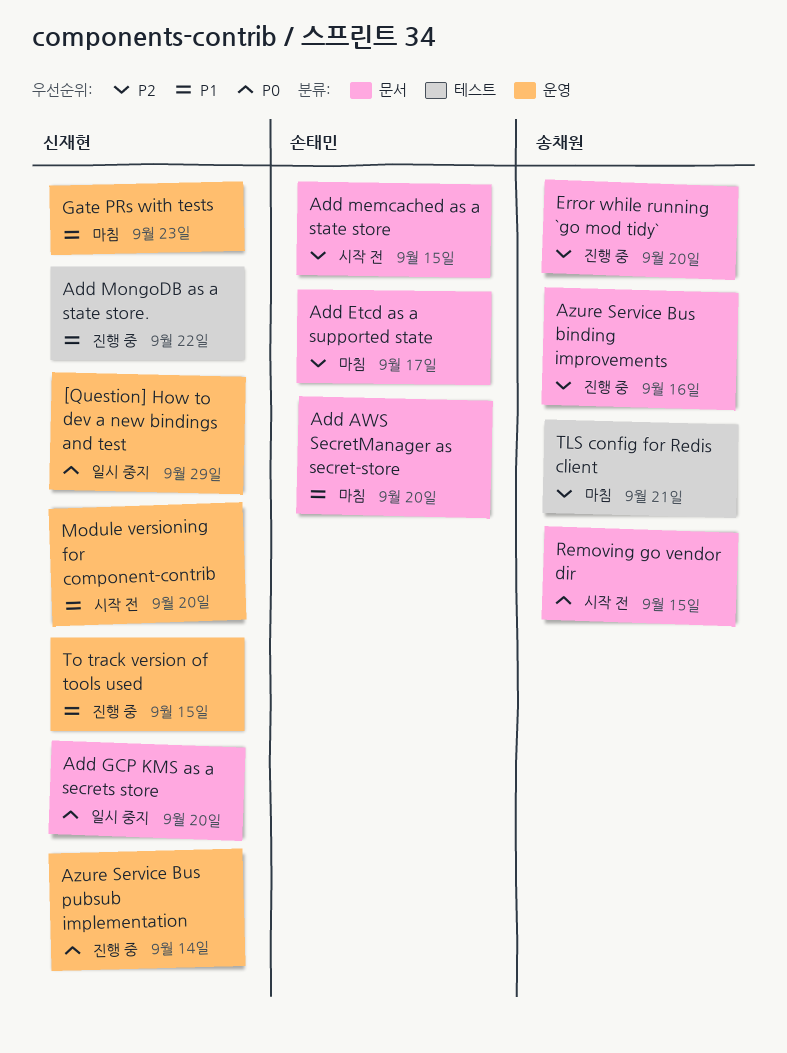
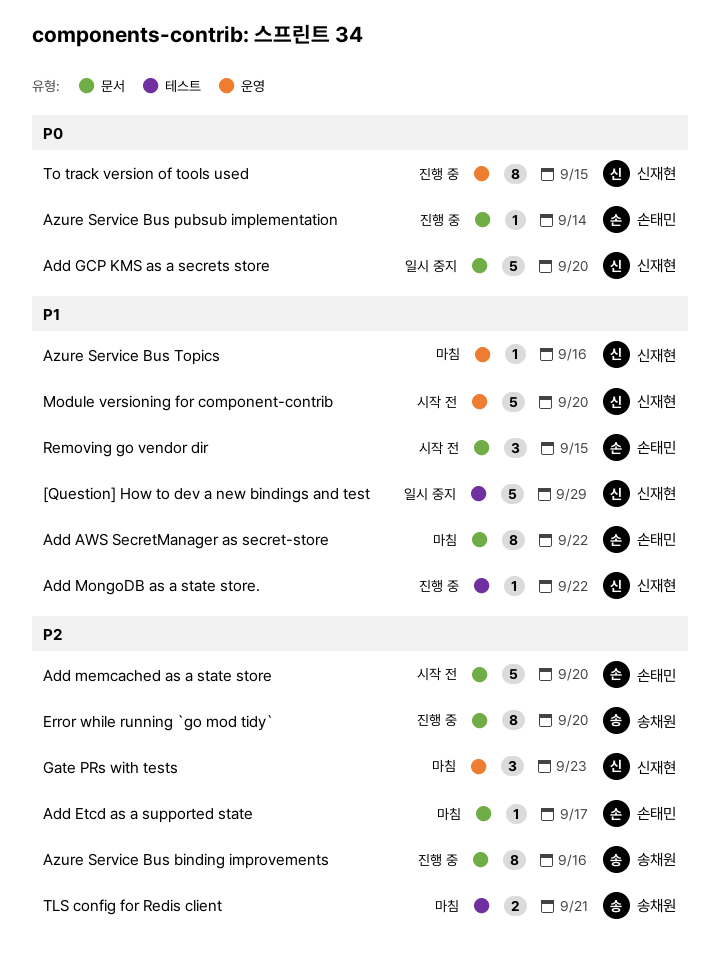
[Question] How to dev a new bindings and test, priority: P0 -> P1
[Question] How to dev a new bindings and test, label: 운영 -> 테스트
Add AWS SecretManager as secret-store, due: Sep 20 -> Sep 22
Add memcached as a state store, due: Sep 15 -> Sep 20
Azure Service Bus pubsub implementation, owner: 신재현 -> 손태민
Azure Service Bus pubsub implementation, label: 운영 -> 문서
Azure Service Bus Topics: none -> present
Gate PRs with tests, priority: P1 -> P2
Removing go vendor dir, owner: 송채원 -> 손태민
Removing go vendor dir, priority: P0 -> P1
To track version of tools used, priority: P1 -> P0

